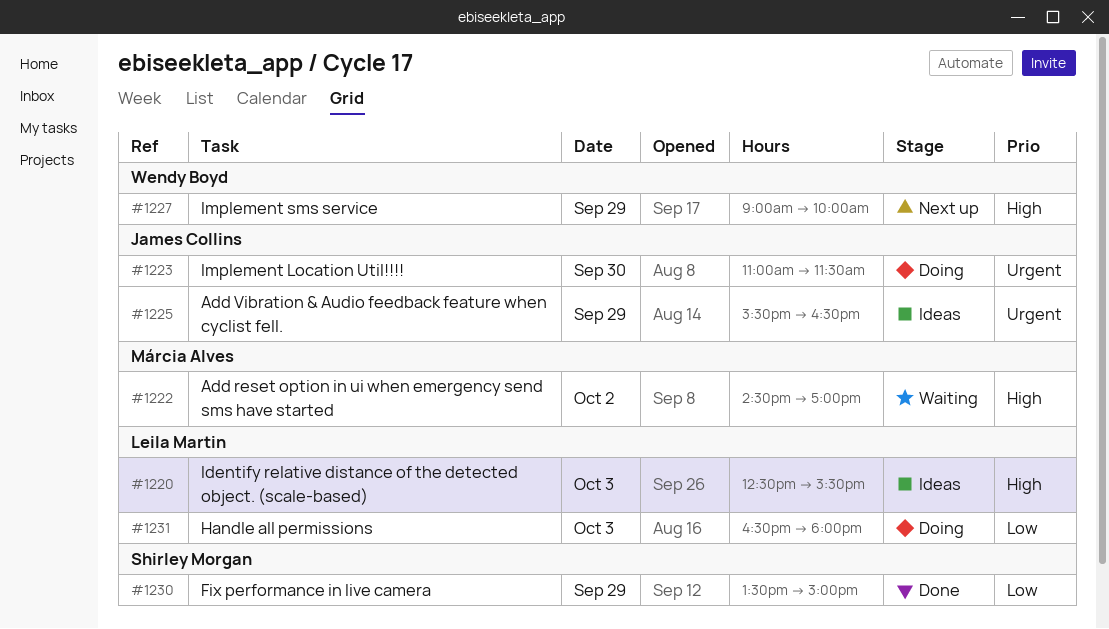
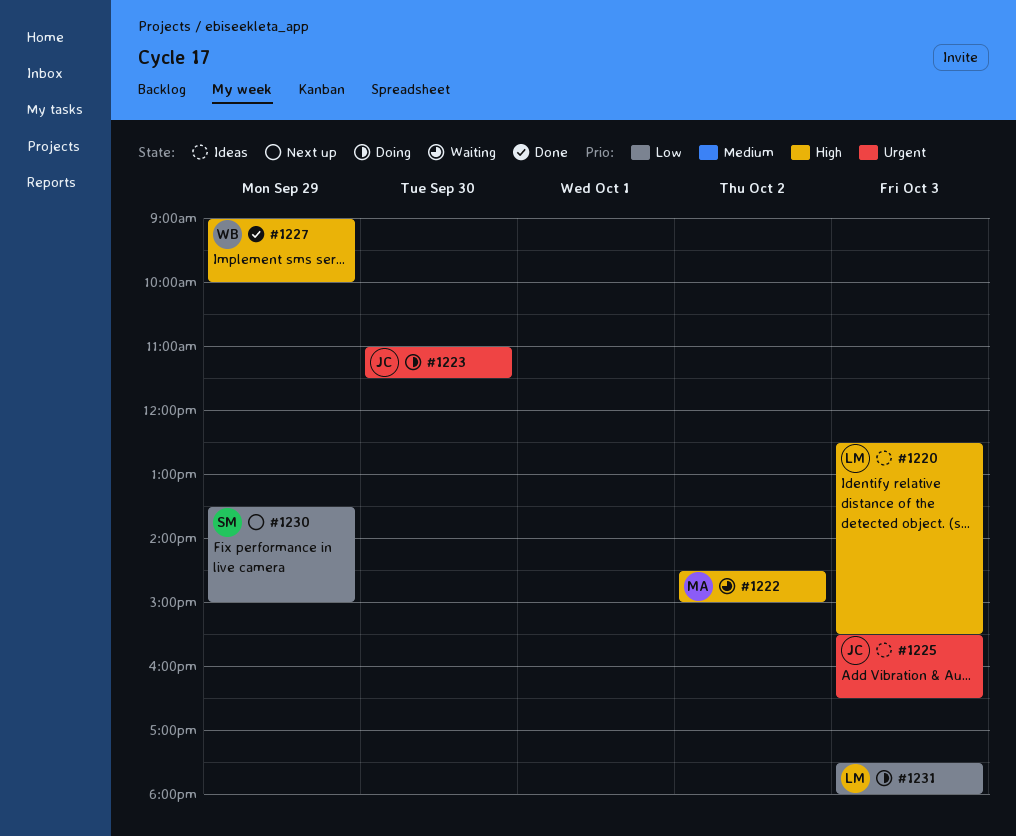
#1222, ends: 17:00 -> 15:00
#1225, day: Sep 29 -> Oct 3
#1227, status: Next up -> Done
#1230, status: Done -> Next up
#1231, begins: 16:30 -> 17:30

